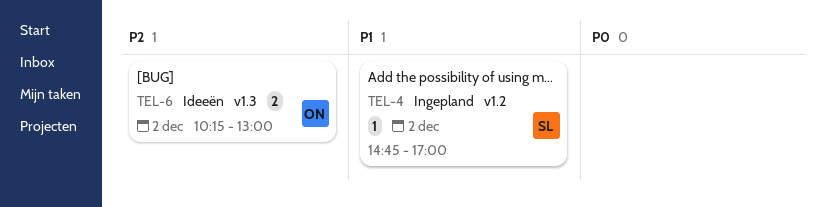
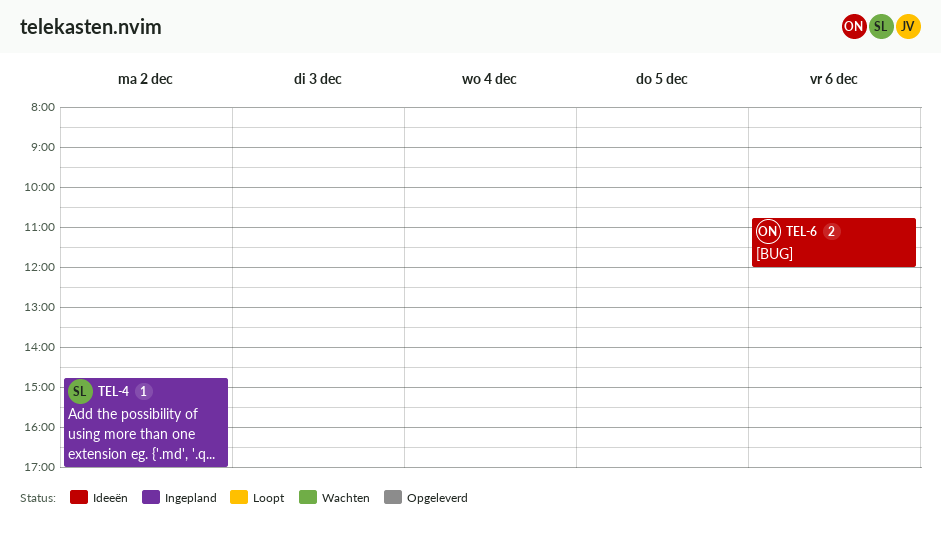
TEL-6, day: Dec 2 -> Dec 6
TEL-6, begins: 10:15 -> 10:45
TEL-6, ends: 13:00 -> 12:00

